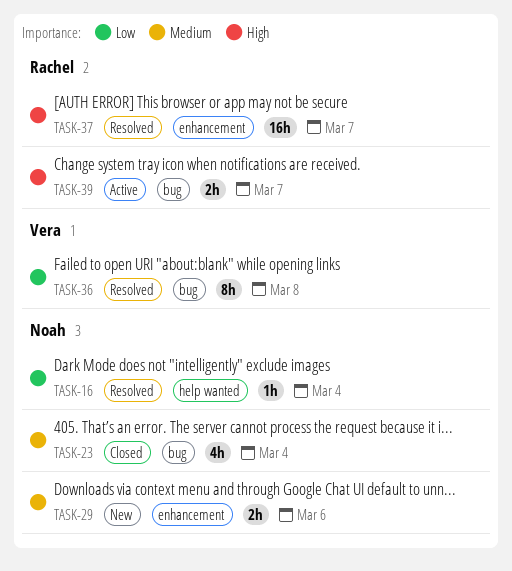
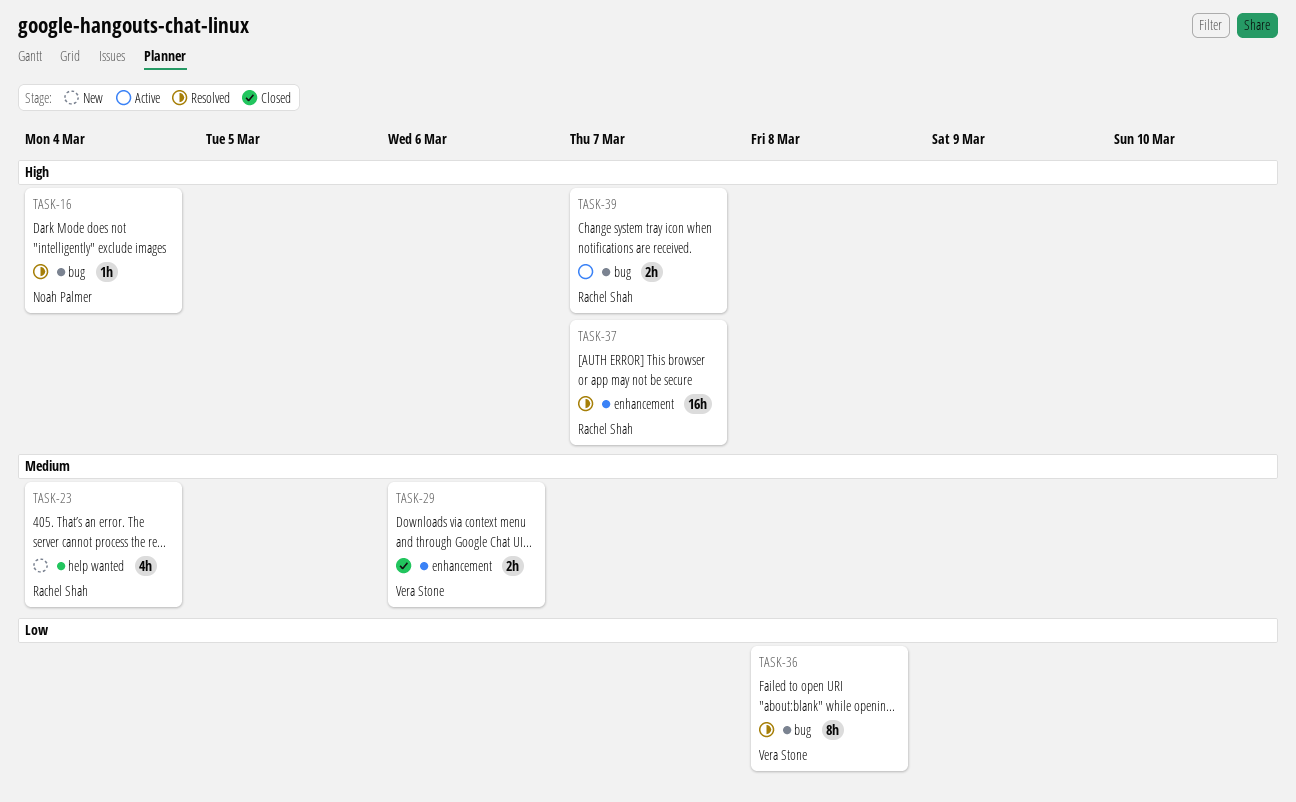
TASK-16, priority: Low -> High
TASK-16, label: help wanted -> bug
TASK-23, status: Closed -> New
TASK-23, owner: Noah Palmer -> Rachel Shah
TASK-23, label: bug -> help wanted
TASK-29, status: New -> Closed
TASK-29, owner: Noah Palmer -> Vera Stone

